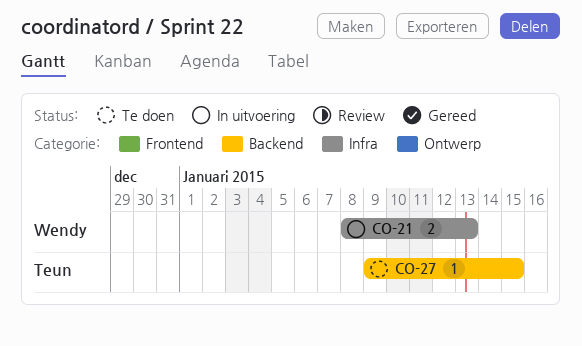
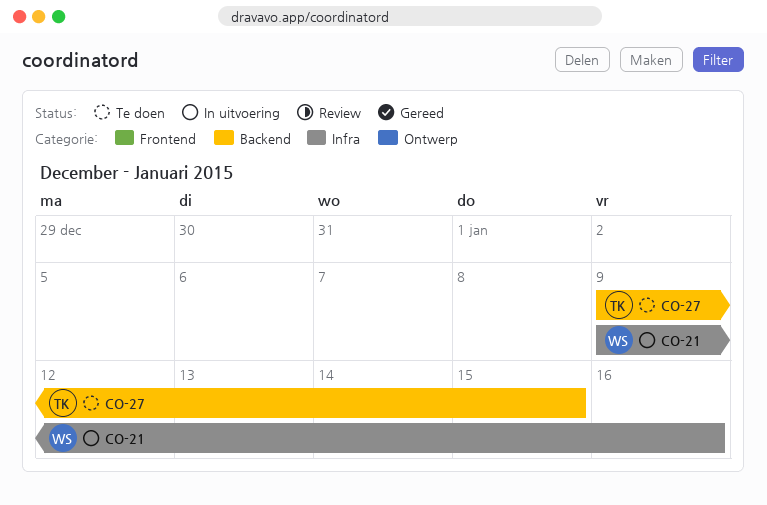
CO-21, start: Jan 8 -> Jan 9
CO-21, due: Jan 13 -> Jan 16

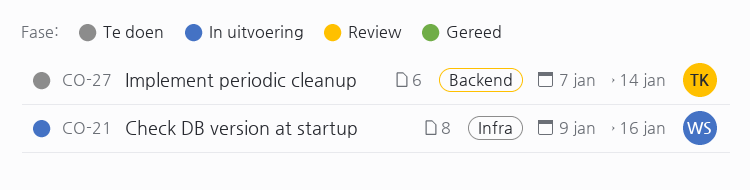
CO-27, start: Jan 9 -> Jan 7
CO-27, due: Jan 15 -> Jan 14

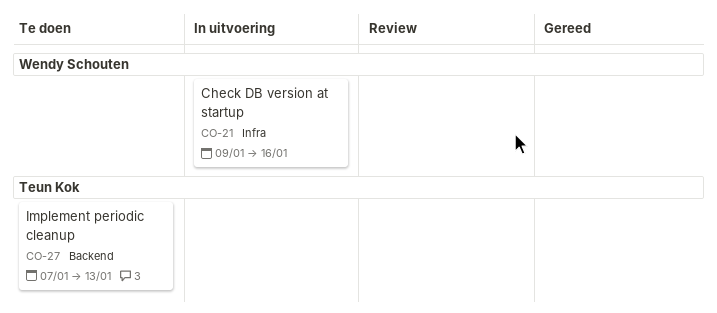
CO-27, due: Jan 14 -> Jan 13

